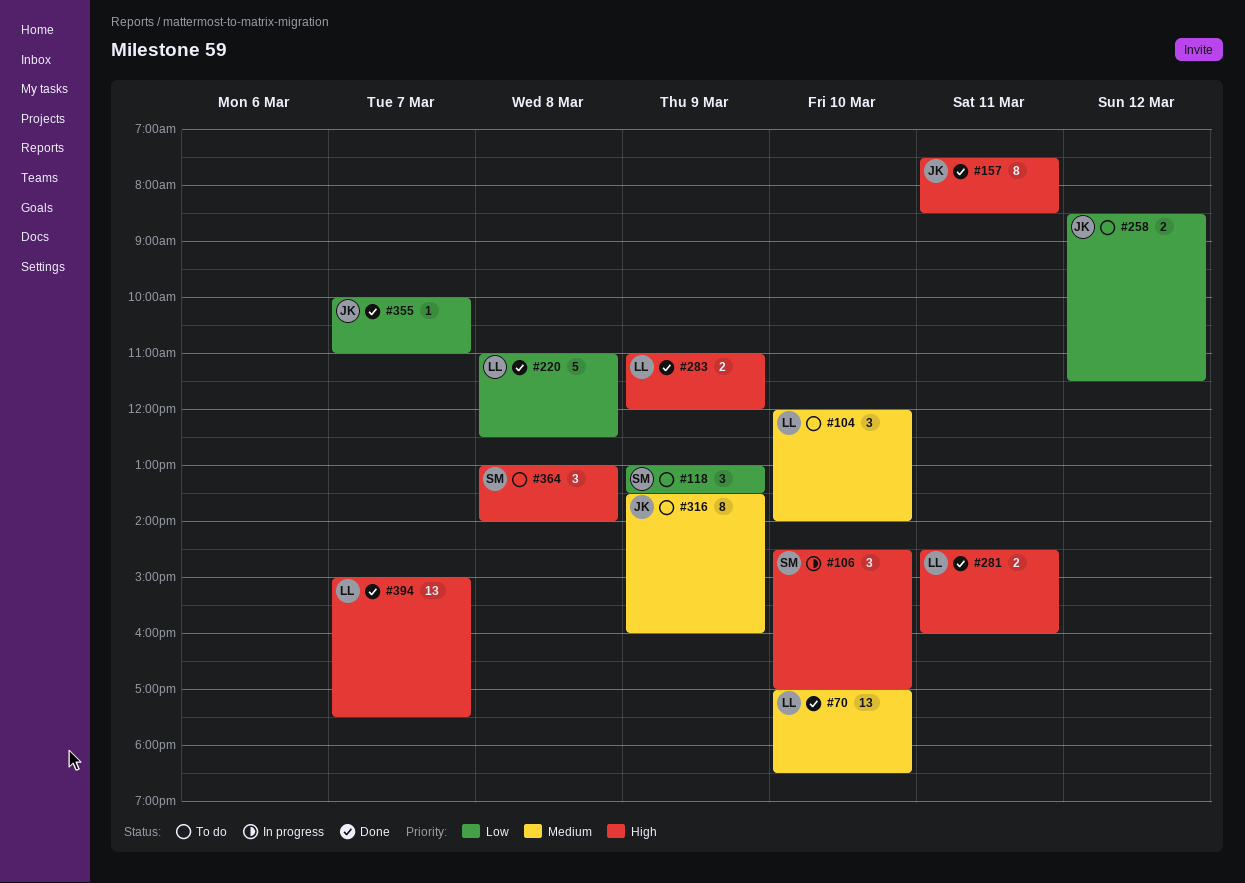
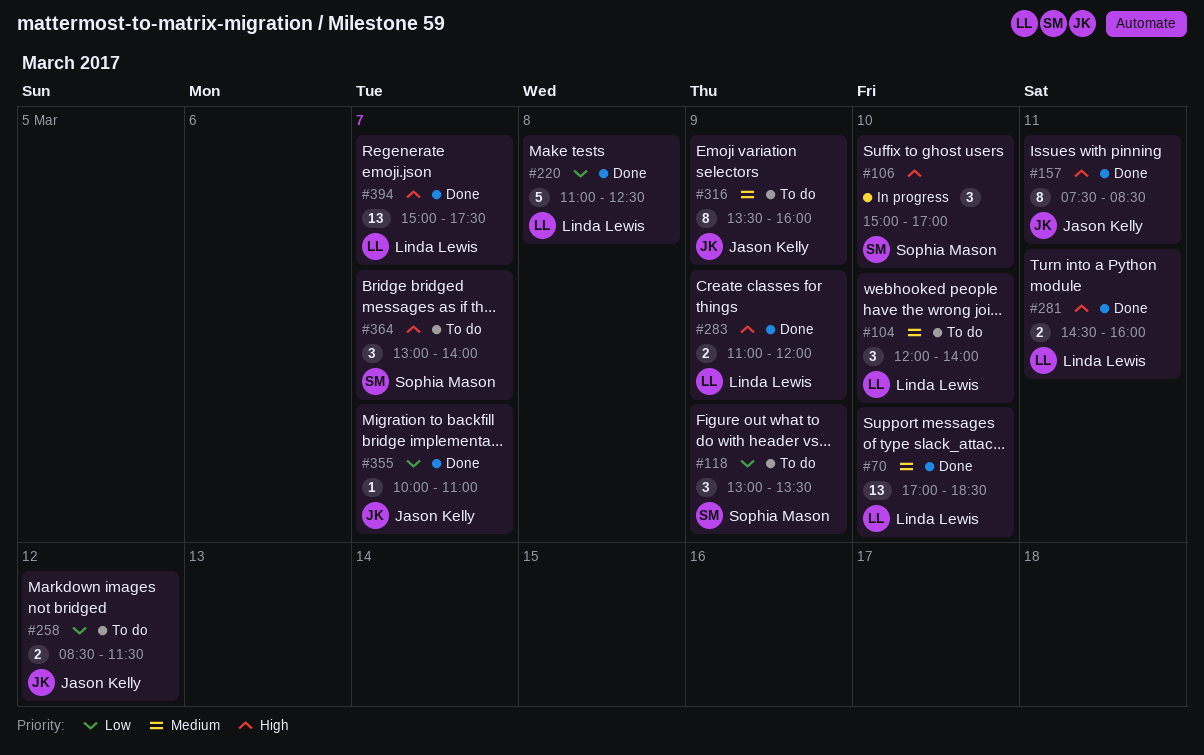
#106, begins: 14:30 -> 15:00
#364, day: Mar 8 -> Mar 7

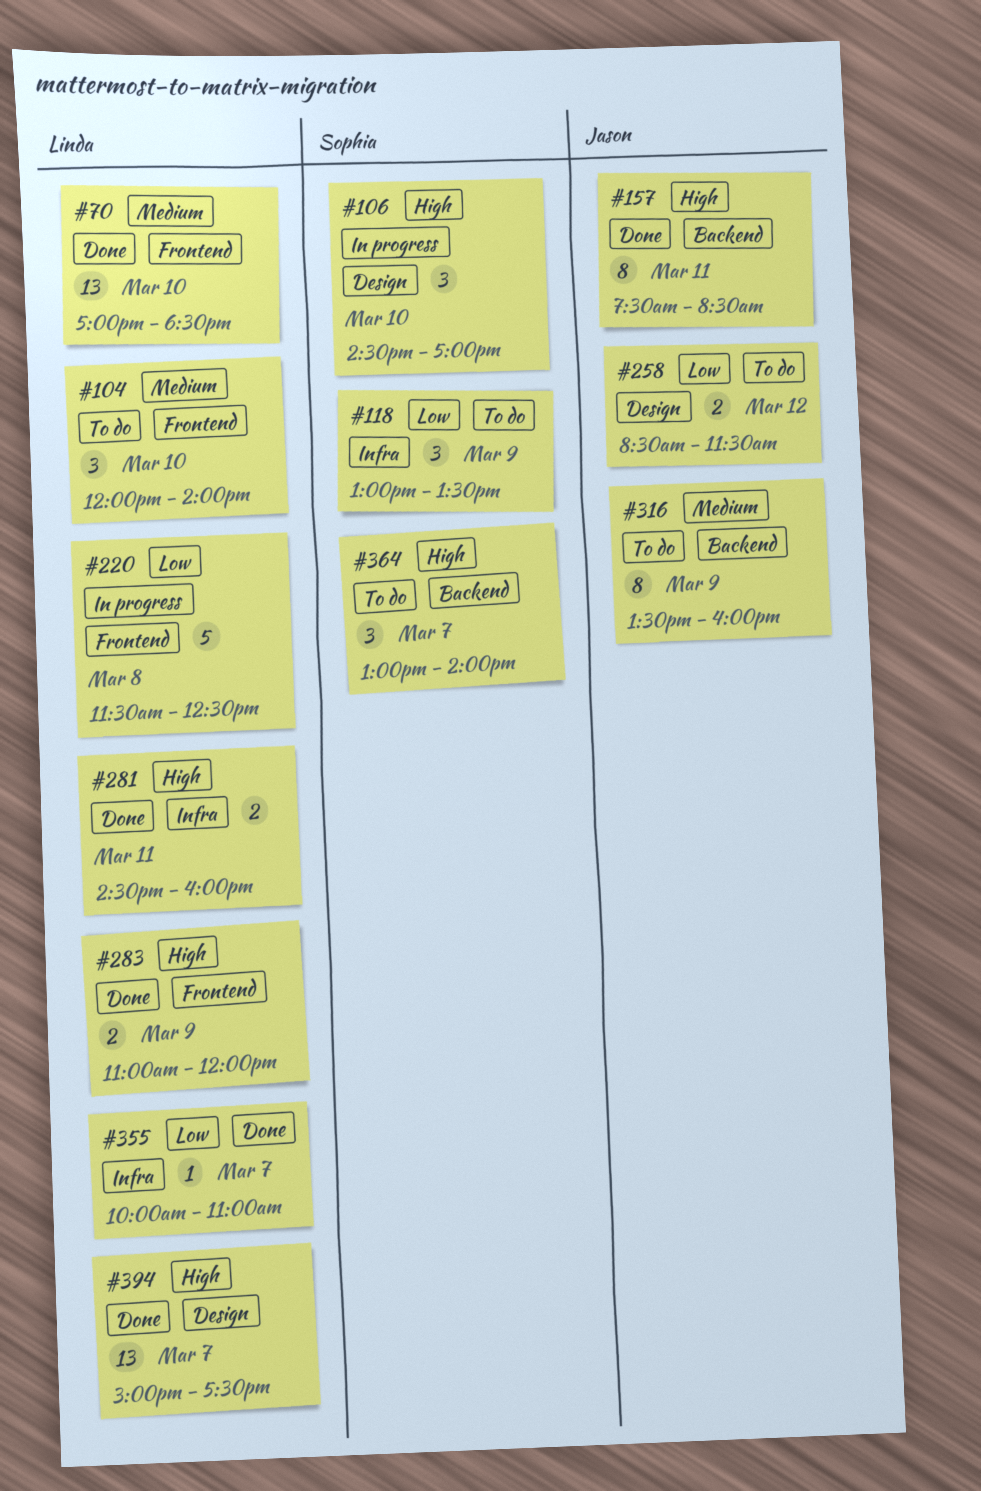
#106, begins: 15:00 -> 14:30
#220, status: Done -> In progress
#220, begins: 11:00 -> 11:30
#355, owner: Jason Kelly -> Linda Lewis

